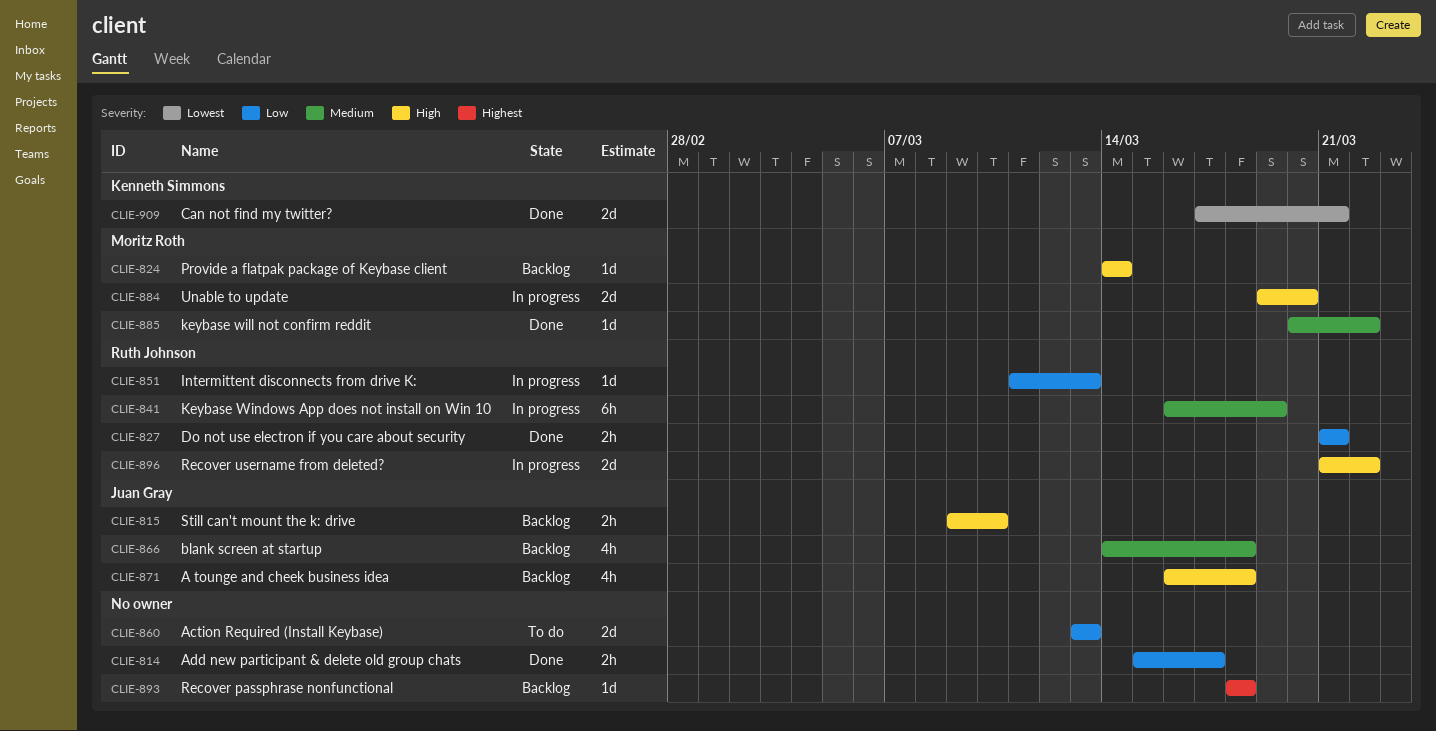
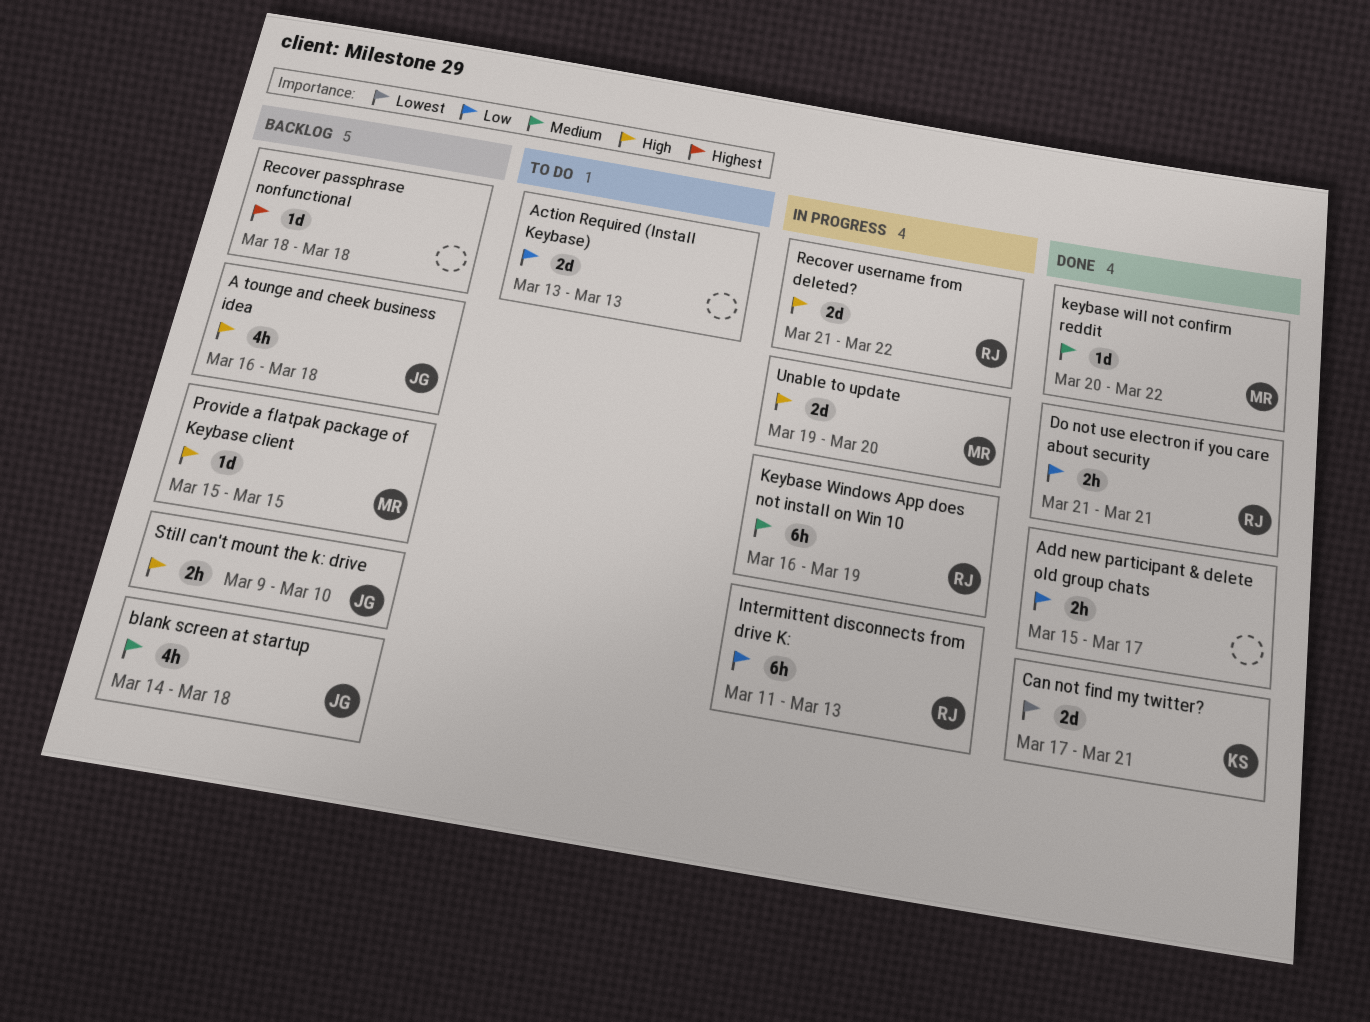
Intermittent disconnects from drive K:, estimate: 1d -> 6h
Provide a flatpak package of Keybase client, start: Mar 14 -> Mar 15
Provide a flatpak package of Keybase client, due: Mar 14 -> Mar 15

